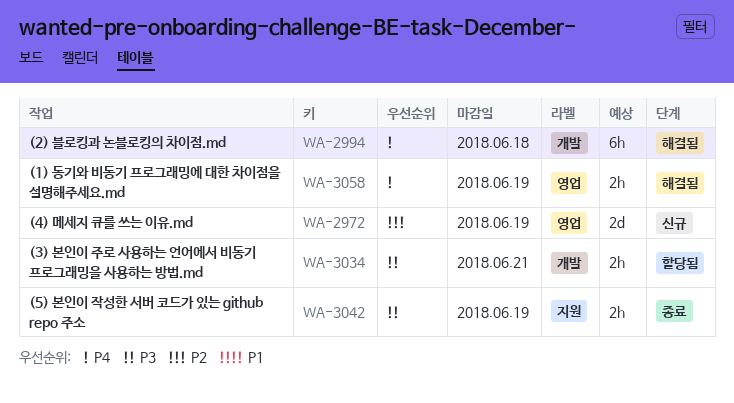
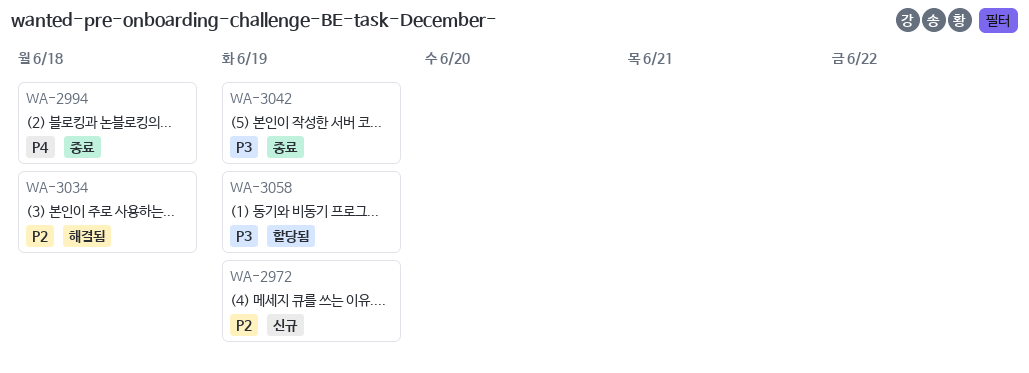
WA-2994, status: 해결됨 -> 종료
WA-3034, status: 할당됨 -> 해결됨
WA-3034, priority: P3 -> P2
WA-3034, due: Jun 21 -> Jun 18
WA-3058, status: 해결됨 -> 할당됨
WA-3058, priority: P4 -> P3

